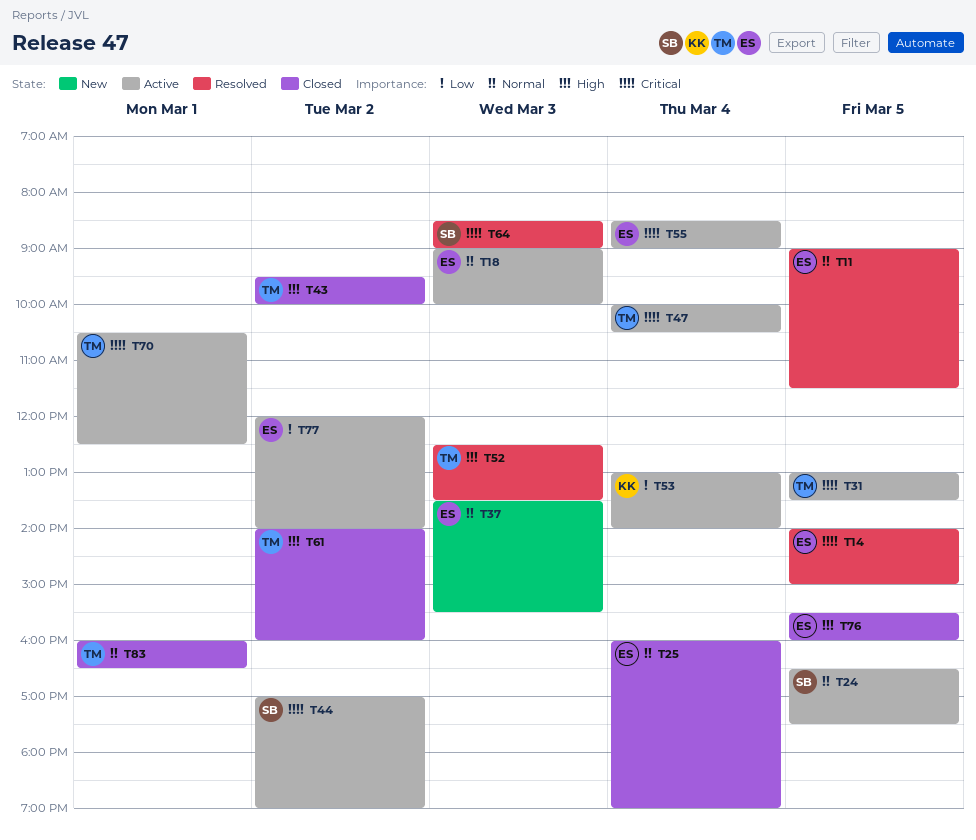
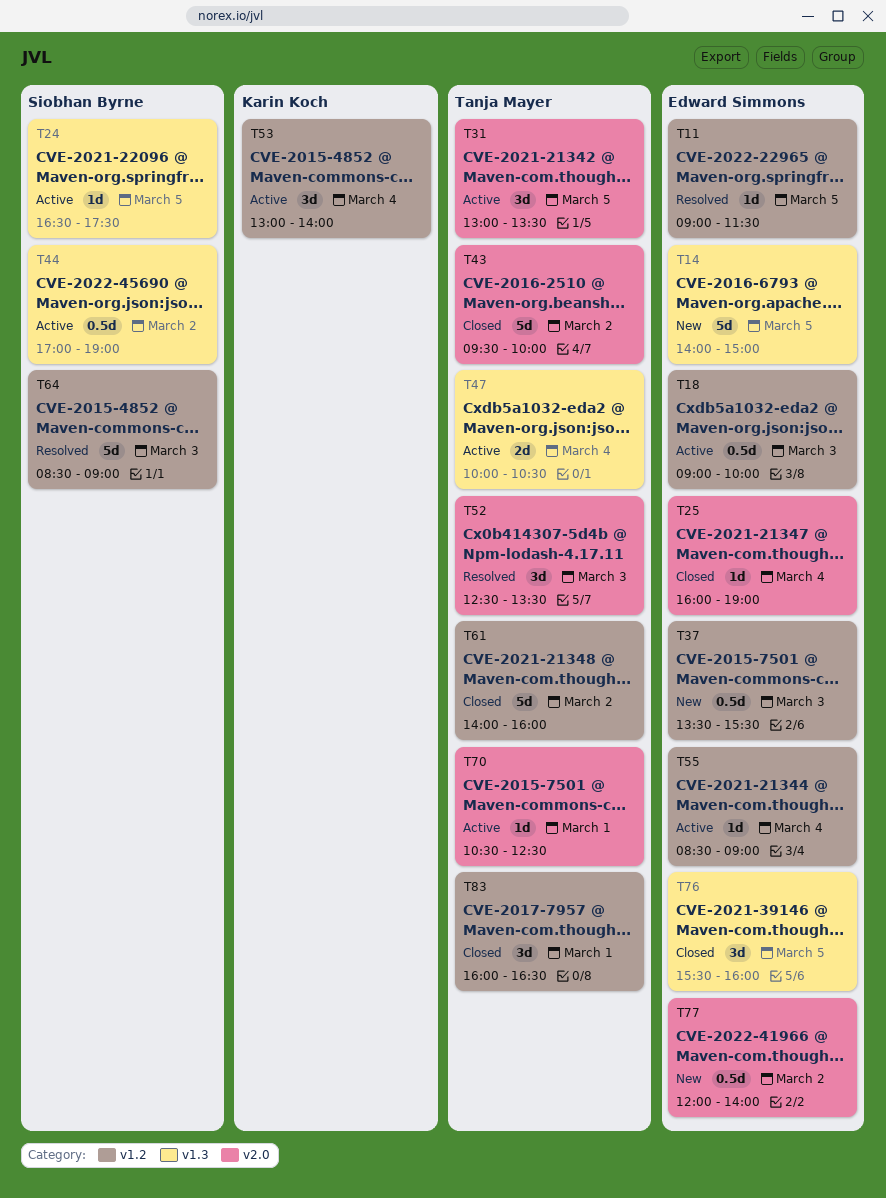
T14, status: Resolved -> New
T77, status: Active -> New

